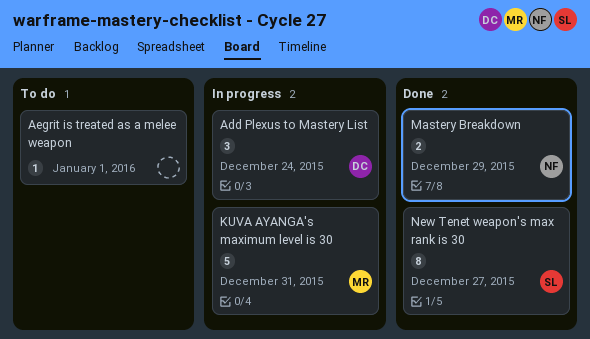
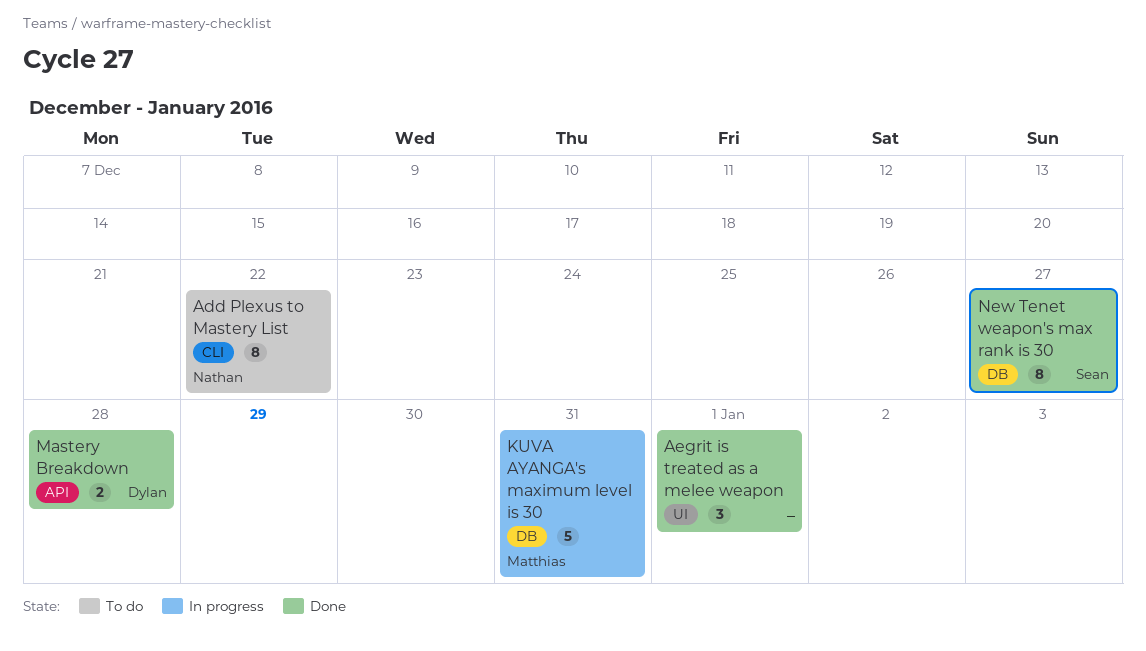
Add Plexus to Mastery List, status: In progress -> To do
Add Plexus to Mastery List, owner: Dylan -> Nathan
Add Plexus to Mastery List, estimate: 3 -> 8
Add Plexus to Mastery List, due: Dec 24 -> Dec 22
Aegrit is treated as a melee weapon, status: To do -> Done
Aegrit is treated as a melee weapon, estimate: 1 -> 3
Mastery Breakdown, owner: Nathan -> Dylan
Mastery Breakdown, due: Dec 29 -> Dec 28

